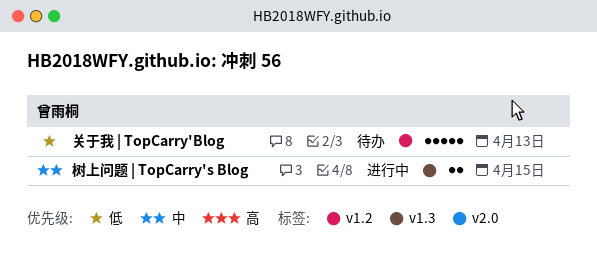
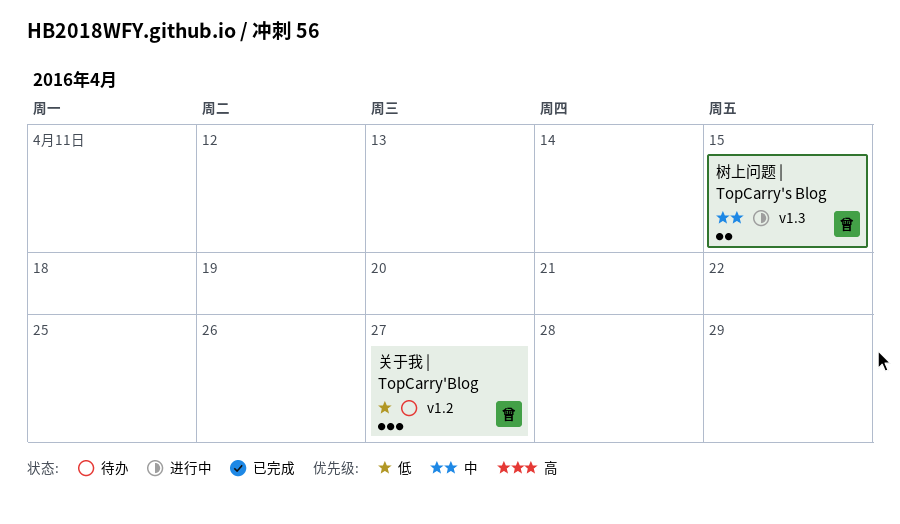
关于我 | TopCarry'Blog, estimate: 5 -> 3
关于我 | TopCarry'Blog, due: Apr 13 -> Apr 27

